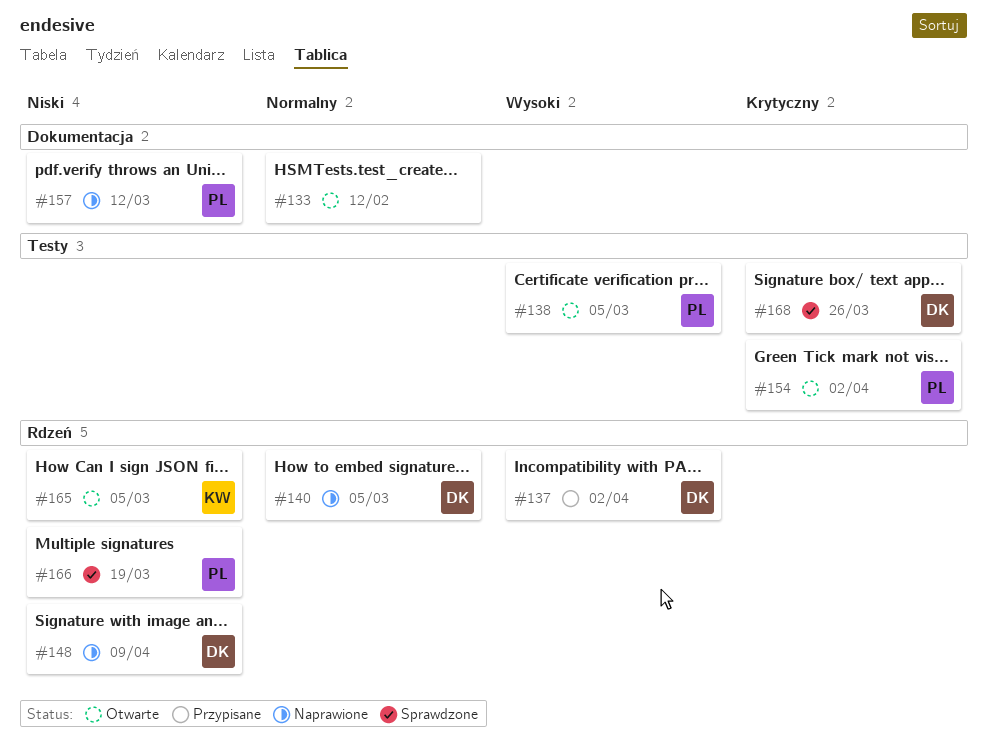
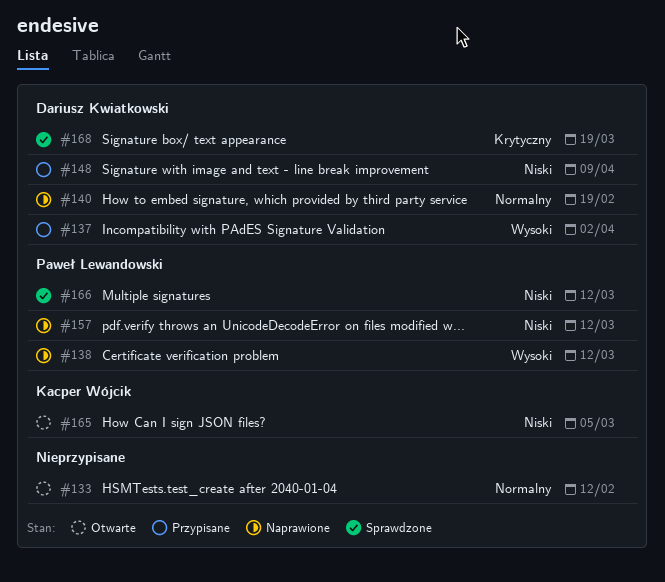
#138, status: Otwarte -> Naprawione
#138, due: Mar 5 -> Mar 12
#140, due: Mar 5 -> Feb 19
#148, status: Naprawione -> Przypisane
#154: present -> none
#166, due: Mar 19 -> Mar 12
#168, due: Mar 26 -> Mar 19

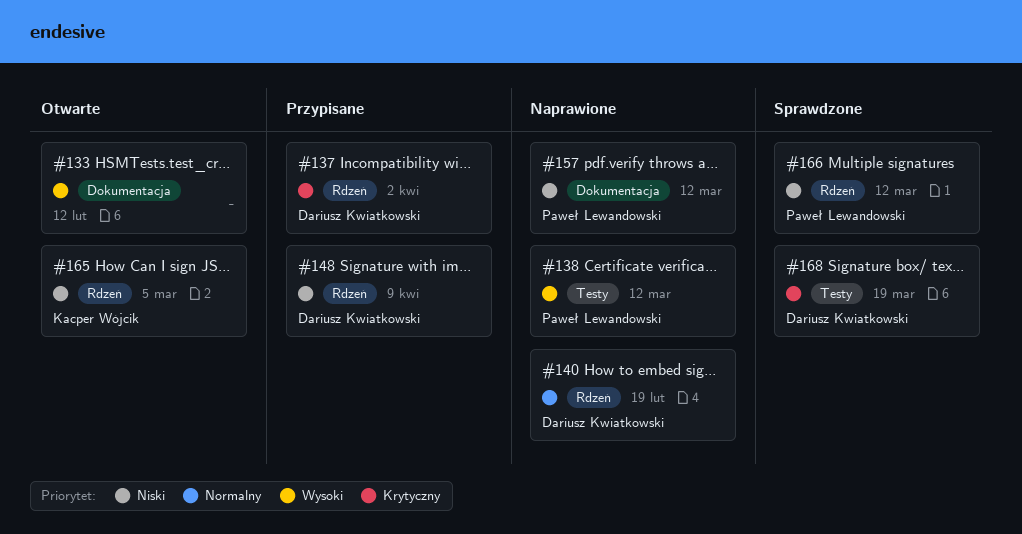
#133, priority: Normalny -> Wysoki
#137, priority: Wysoki -> Krytyczny

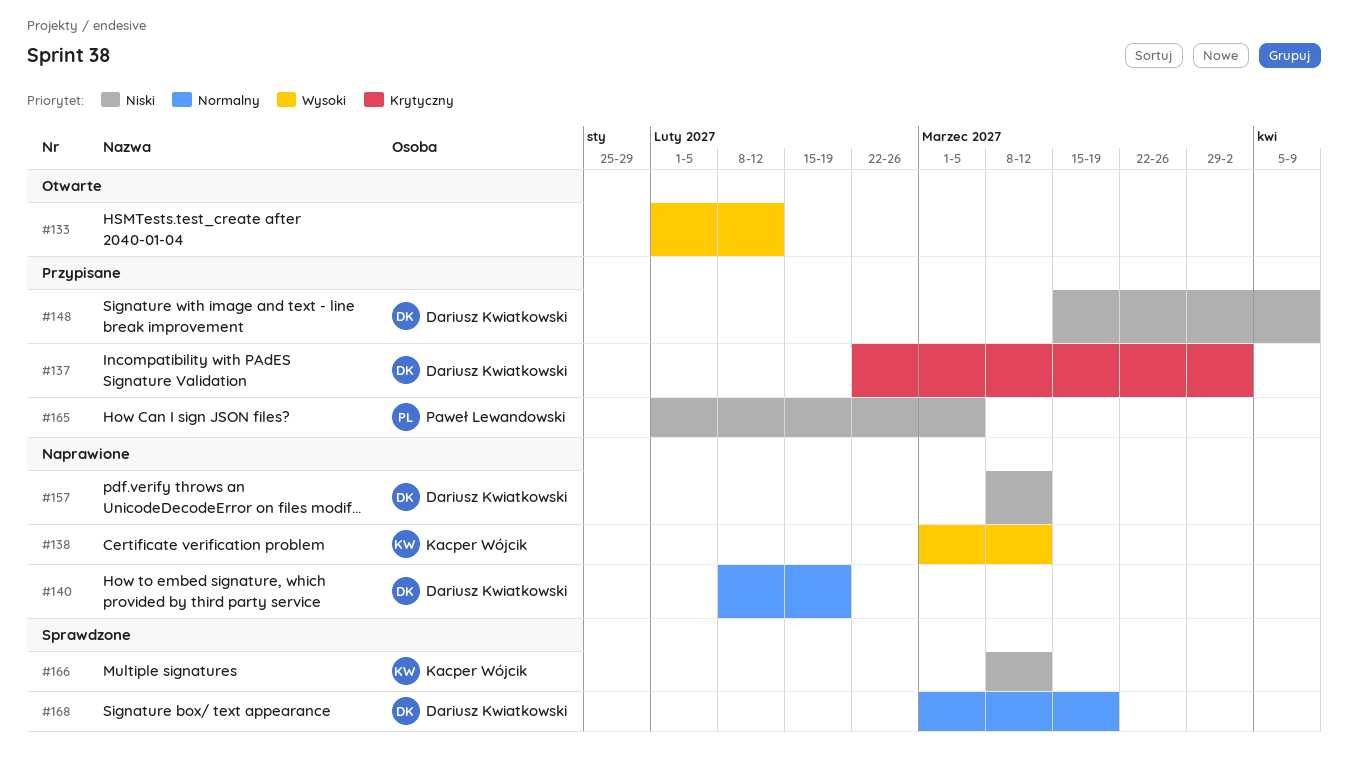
#138, owner: Paweł Lewandowski -> Kacper Wójcik
#157, owner: Paweł Lewandowski -> Dariusz Kwiatkowski
#165, status: Otwarte -> Przypisane
#165, owner: Kacper Wójcik -> Paweł Lewandowski
#166, owner: Paweł Lewandowski -> Kacper Wójcik
#168, priority: Krytyczny -> Normalny

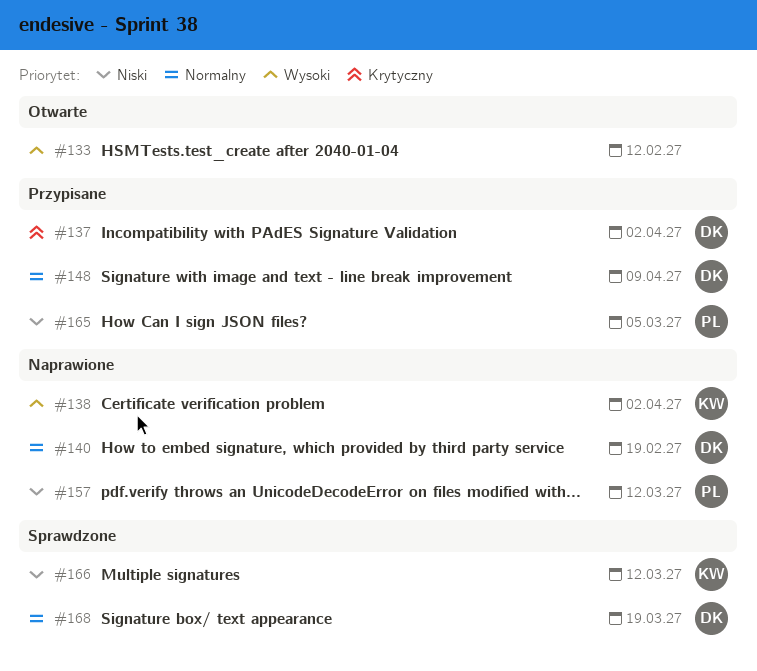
#138, due: Mar 12 -> Apr 2
#148, priority: Niski -> Normalny
#157, owner: Dariusz Kwiatkowski -> Paweł Lewandowski

